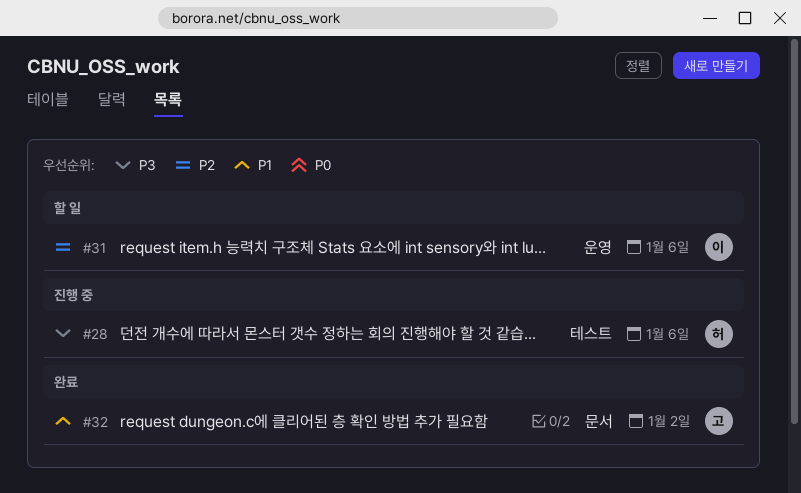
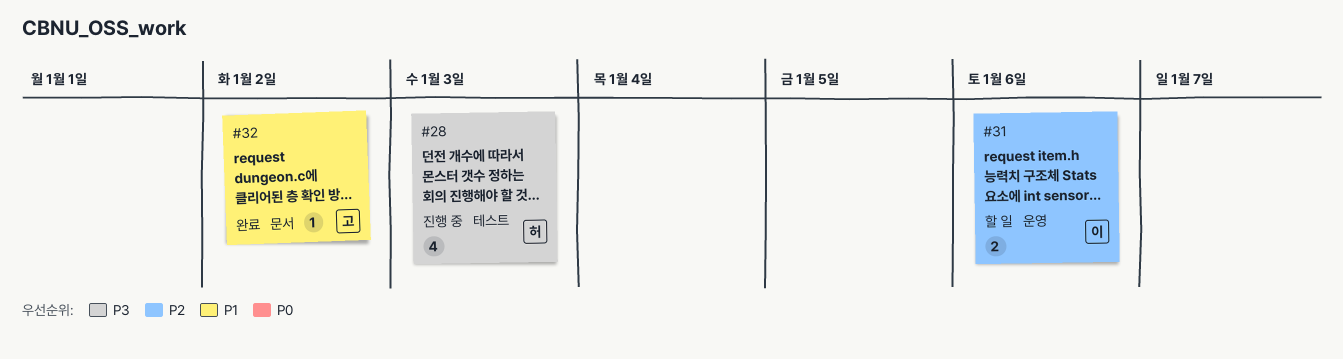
#28, due: Jan 6 -> Jan 3

